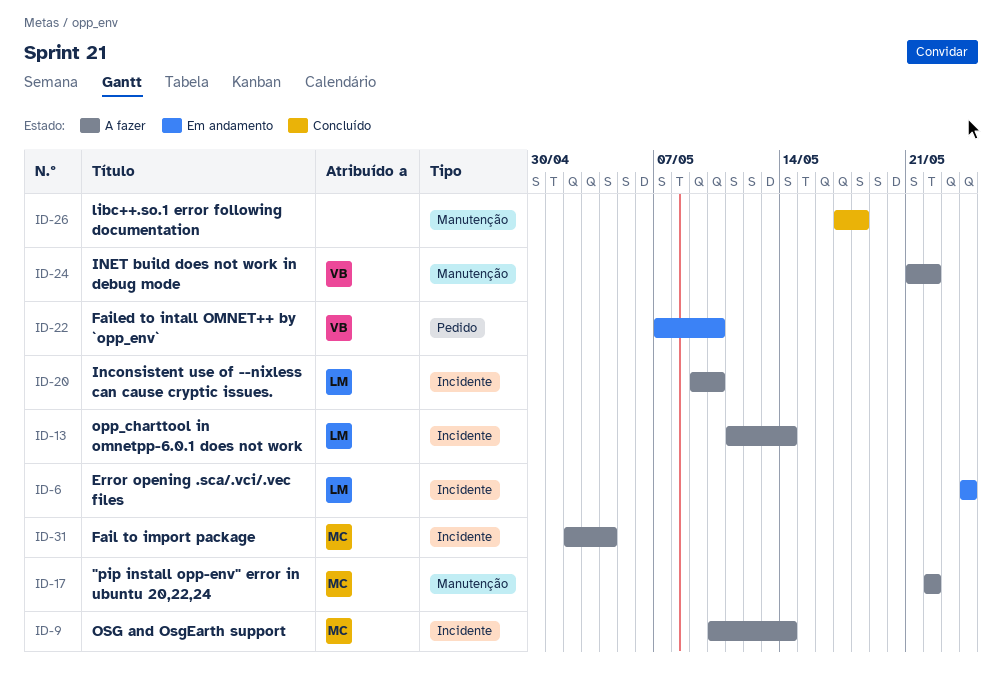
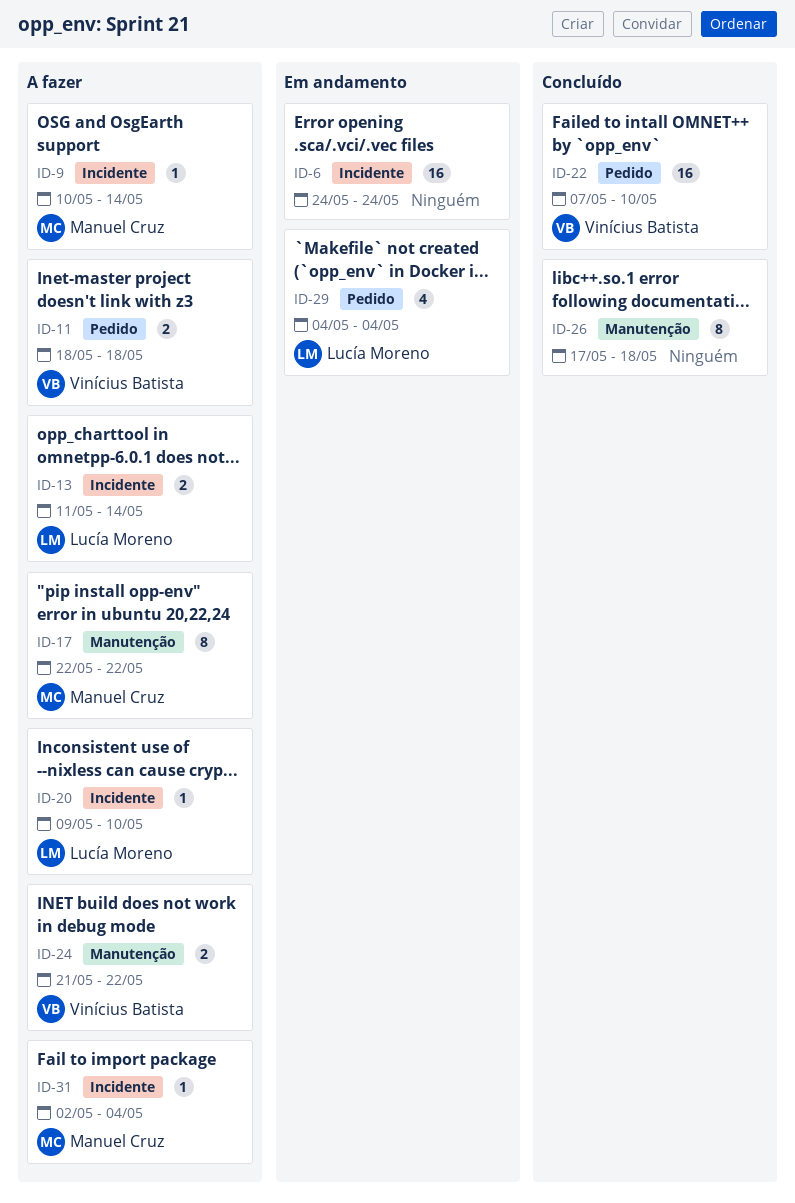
ID-6, owner: Lucía Moreno -> none
ID-11: none -> present
ID-22, status: Em andamento -> Concluído
ID-29: none -> present

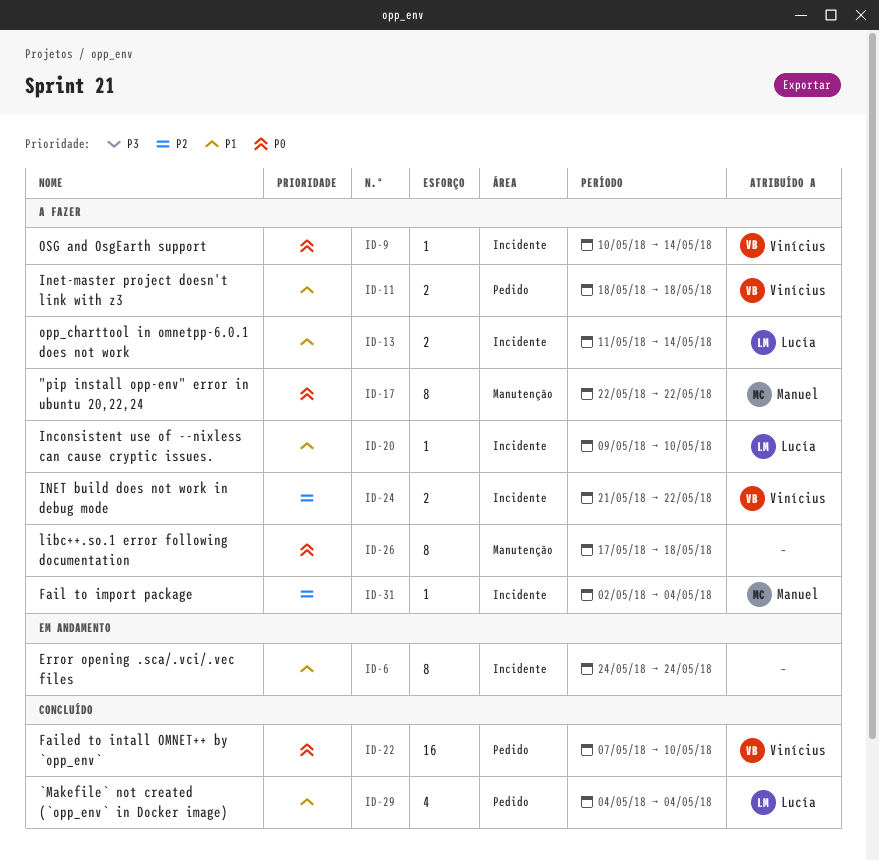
ID-6, estimate: 16 -> 8
ID-9, owner: Manuel Cruz -> Vinícius Batista
ID-24, label: Manutenção -> Incidente
ID-26, status: Concluído -> A fazer
ID-29, status: Em andamento -> Concluído

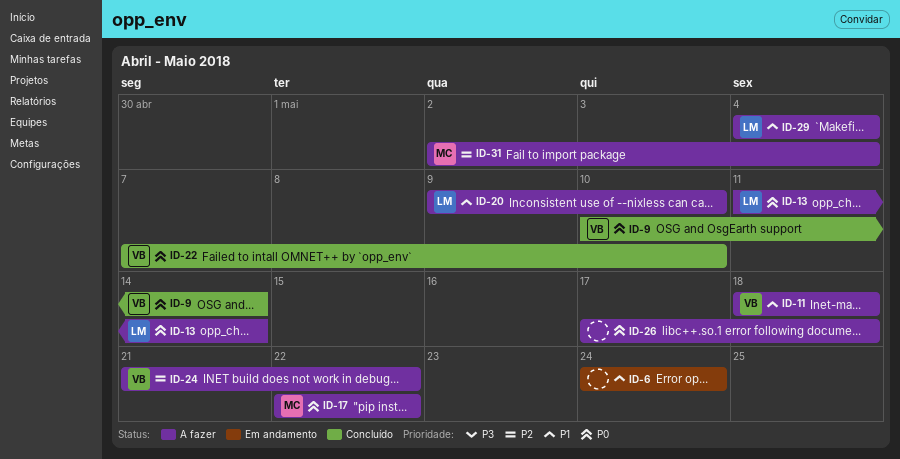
ID-9, status: A fazer -> Concluído
ID-13, priority: P1 -> P0
ID-29, status: Concluído -> A fazer

